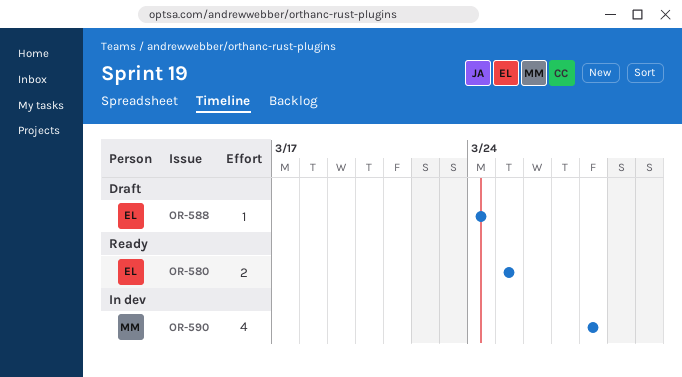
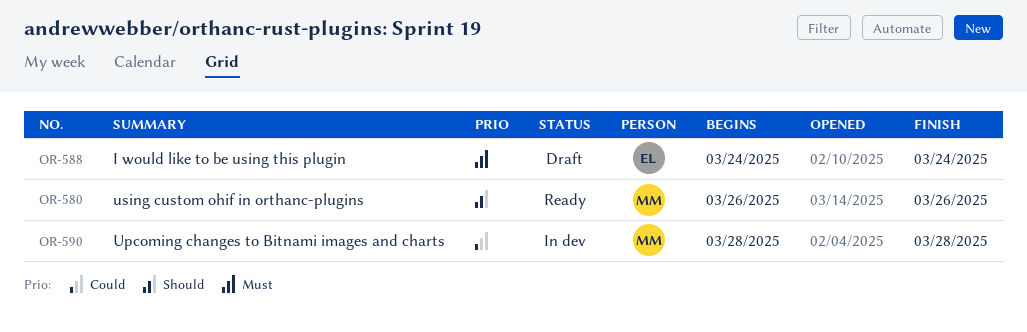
OR-580, owner: EL -> MM
OR-580, start: Mar 25 -> Mar 26
OR-580, due: Mar 25 -> Mar 26

